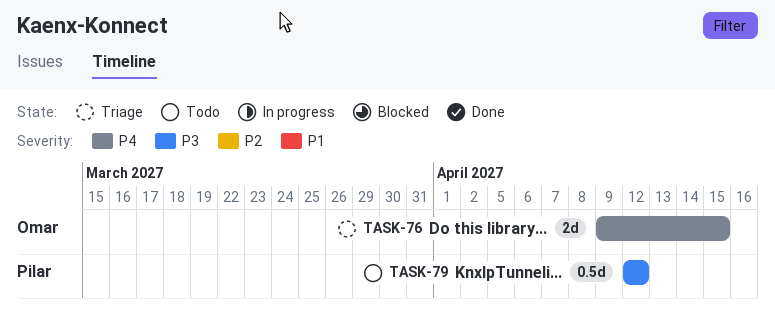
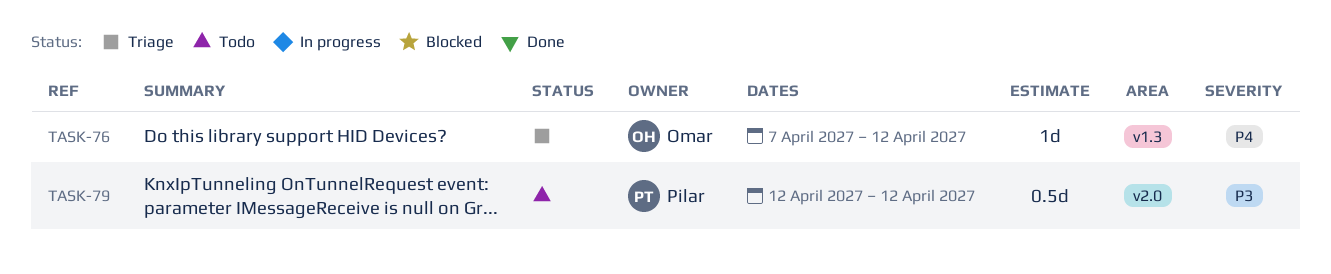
TASK-76, estimate: 2d -> 1d
TASK-76, start: Apr 9 -> Apr 7
TASK-76, due: Apr 15 -> Apr 12

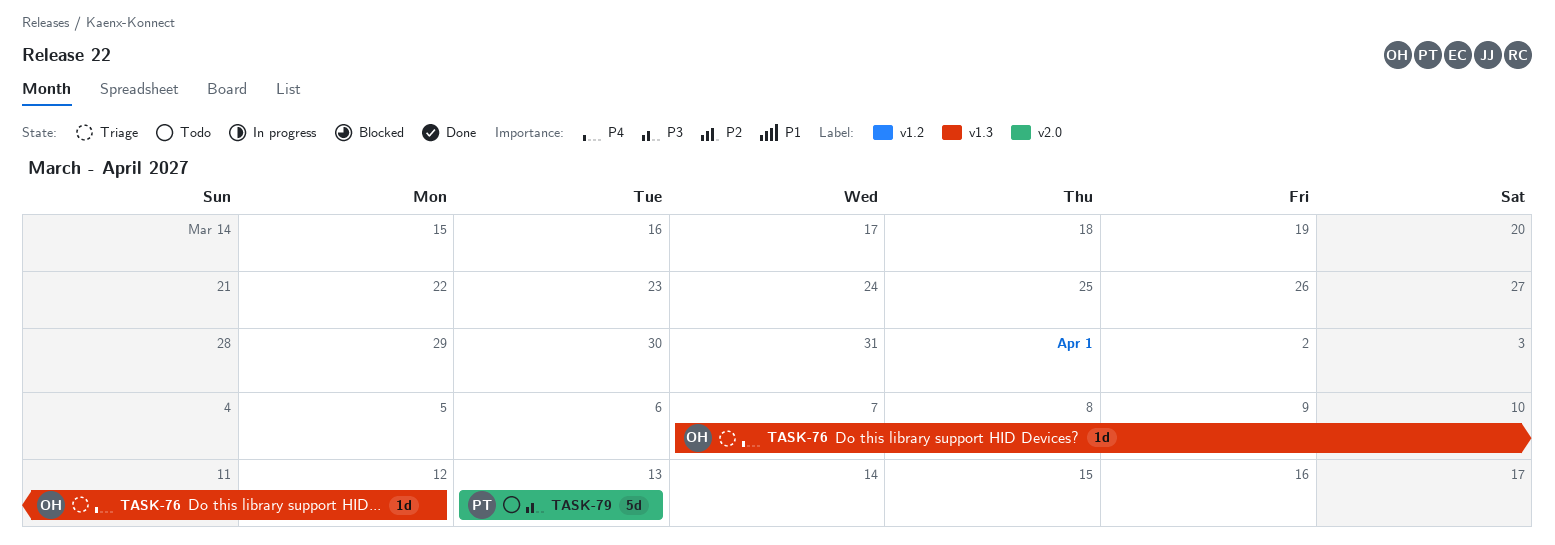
TASK-79, estimate: 0.5d -> 5d
TASK-79, start: Apr 12 -> Apr 13
TASK-79, due: Apr 12 -> Apr 13

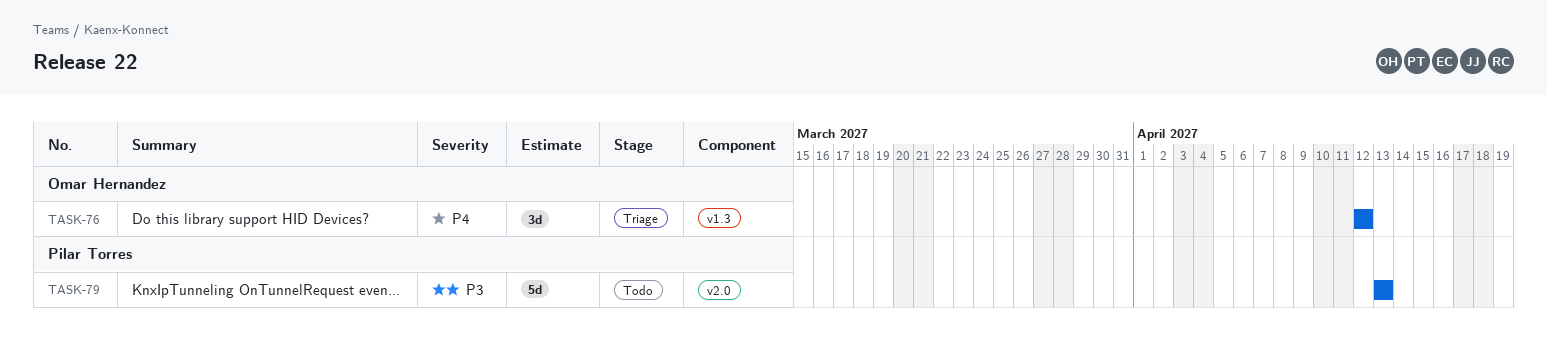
TASK-76, estimate: 1d -> 3d
TASK-76, start: Apr 7 -> Apr 12

